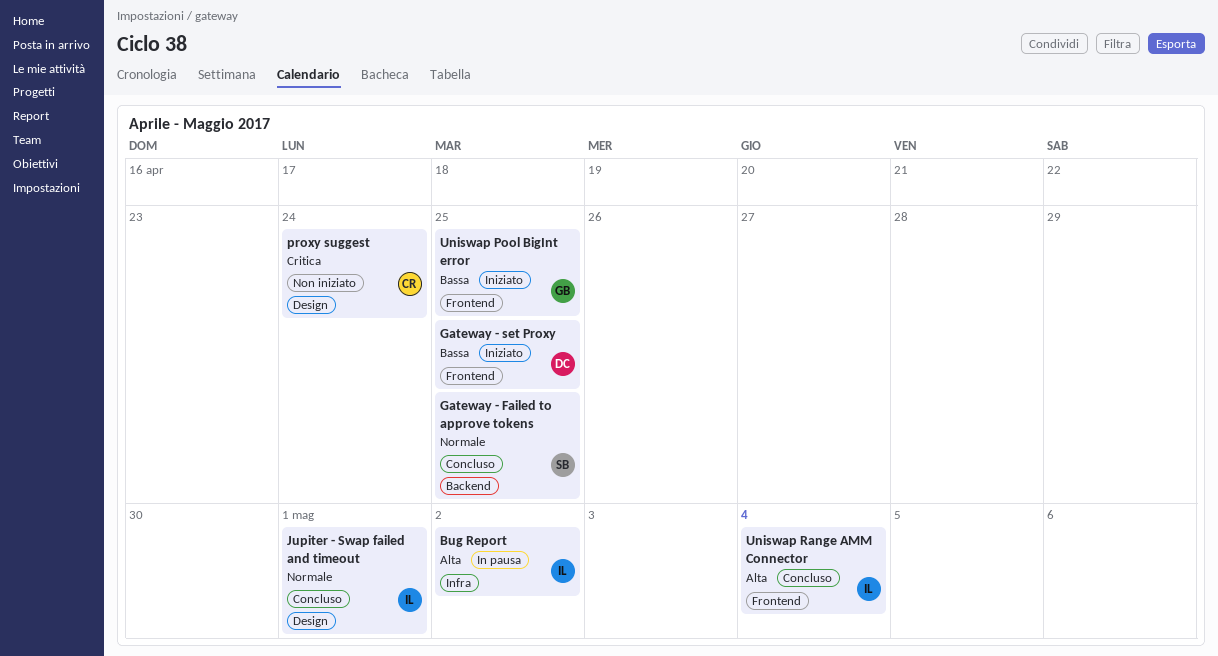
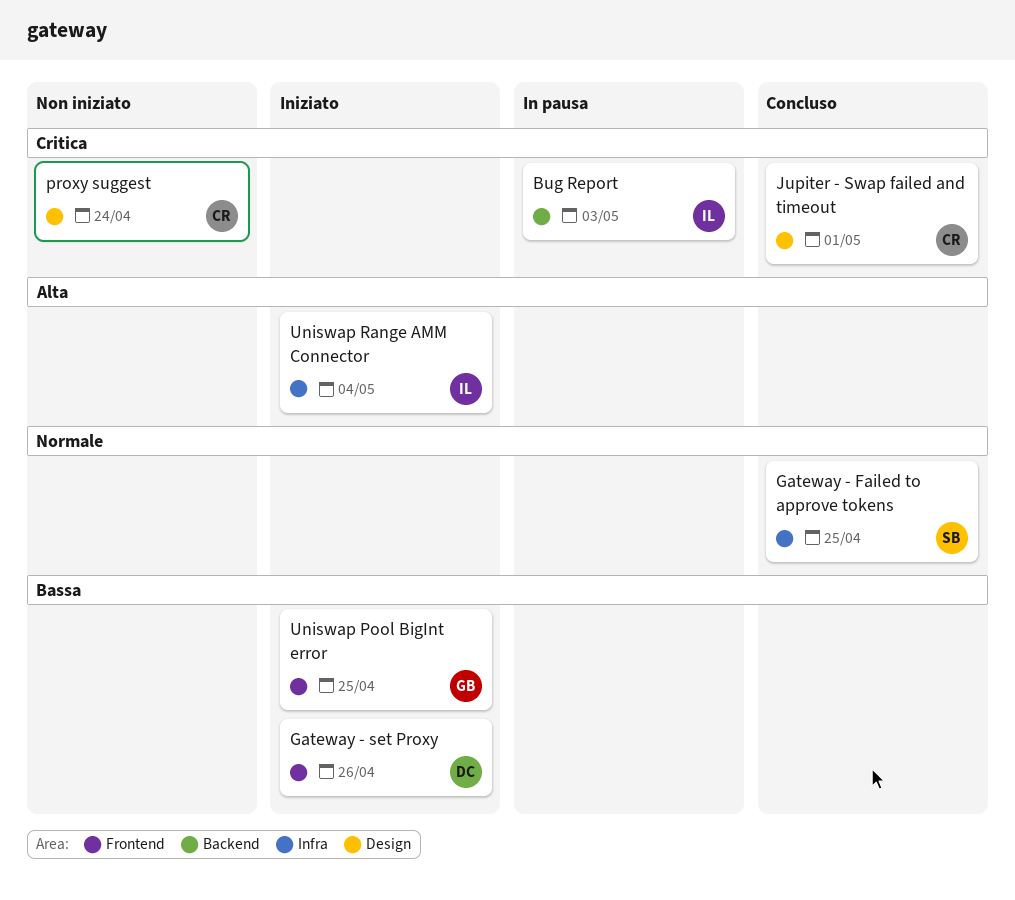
Bug Report, priority: Alta -> Critica
Bug Report, label: Infra -> Backend
Bug Report, due: May 2 -> May 3
Gateway - Failed to approve tokens, label: Backend -> Infra
Gateway - set Proxy, due: Apr 25 -> Apr 26
Jupiter - Swap failed and timeout, owner: IL -> CR
Jupiter - Swap failed and timeout, priority: Normale -> Critica
Uniswap Range AMM Connector, status: Concluso -> Iniziato
Uniswap Range AMM Connector, label: Frontend -> Infra

